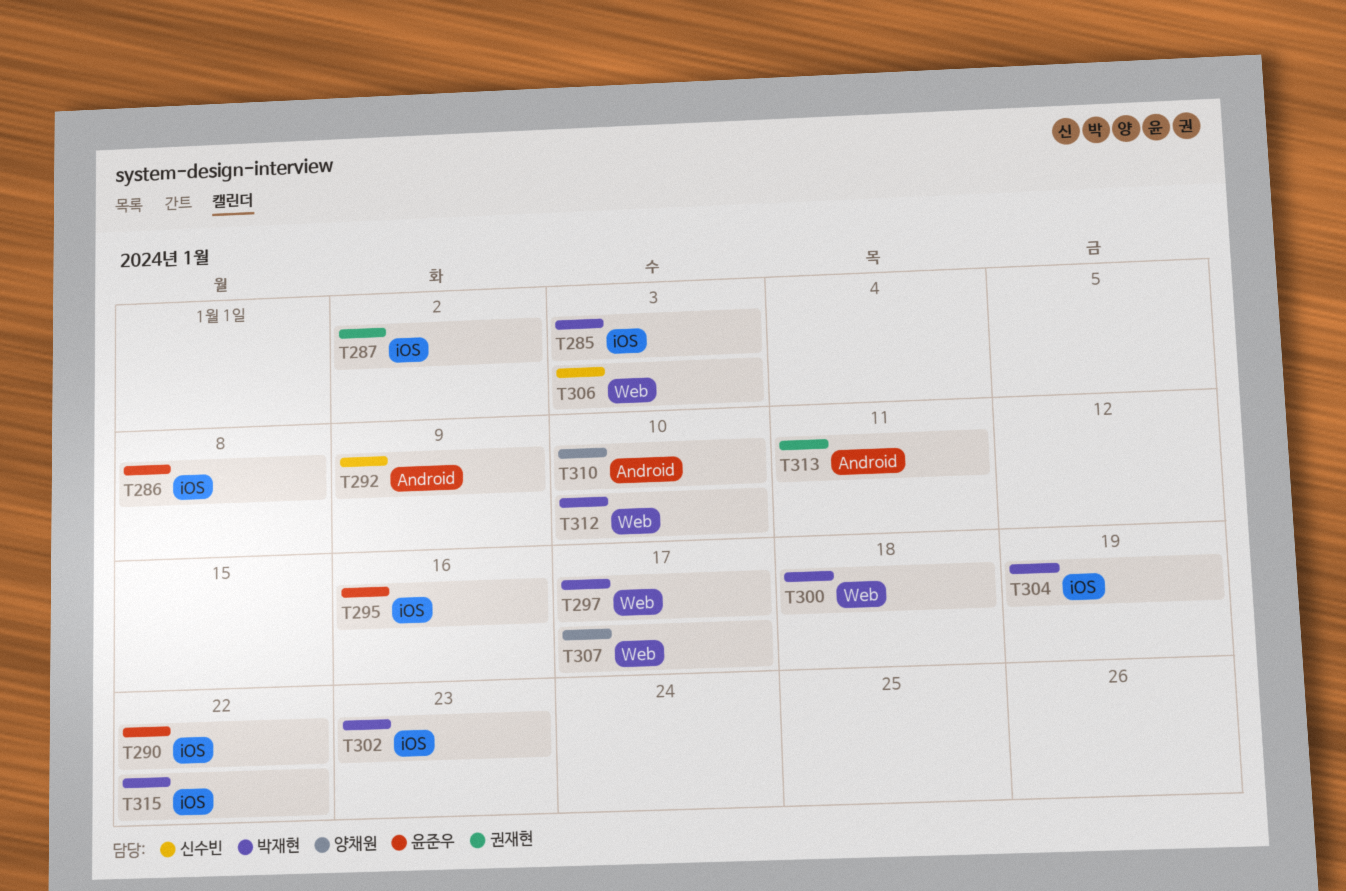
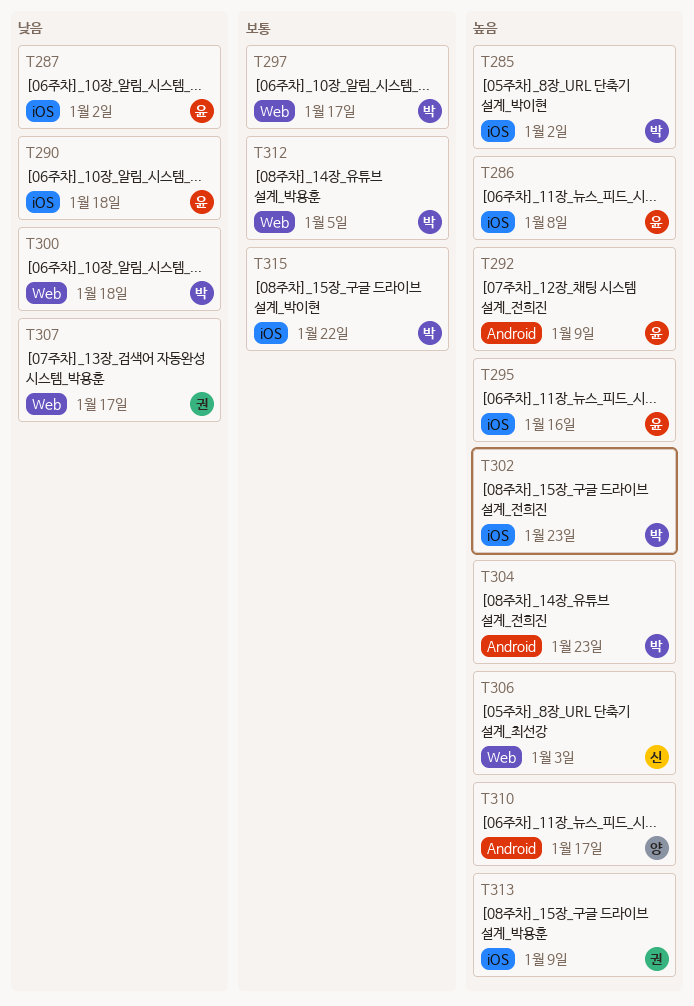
T285, due: Jan 3 -> Jan 2
T287, owner: 권재현 -> 윤준우
T290, due: Jan 22 -> Jan 18
T292, owner: 신수빈 -> 윤준우
T304, label: iOS -> Android
T304, due: Jan 19 -> Jan 23
T307, owner: 양채원 -> 권재현
T310, due: Jan 10 -> Jan 17
T312, due: Jan 10 -> Jan 5
T313, label: Android -> iOS
T313, due: Jan 11 -> Jan 9

